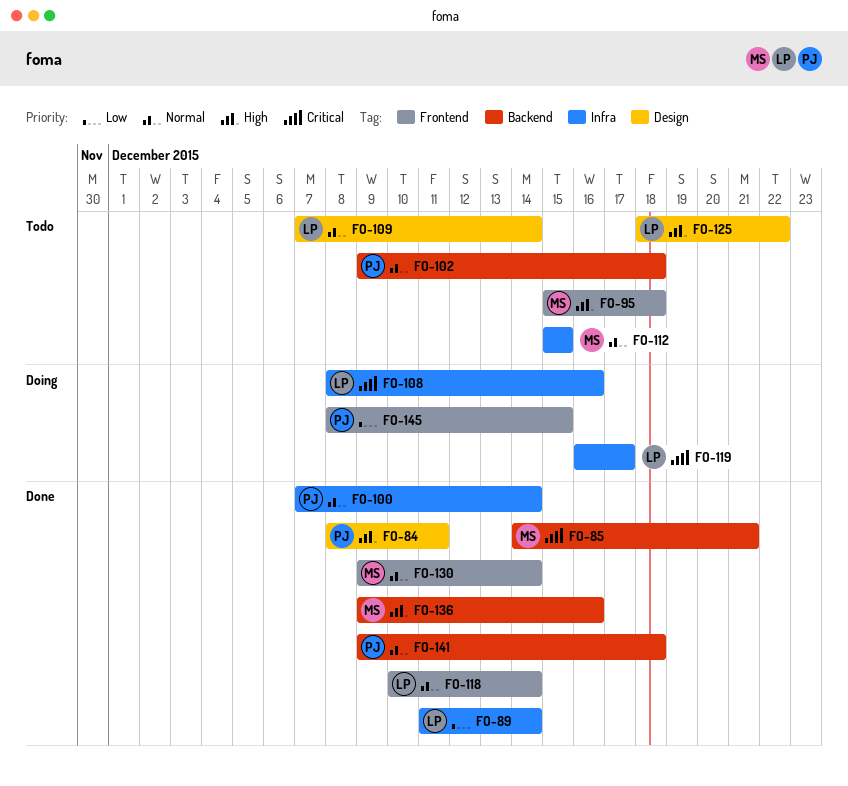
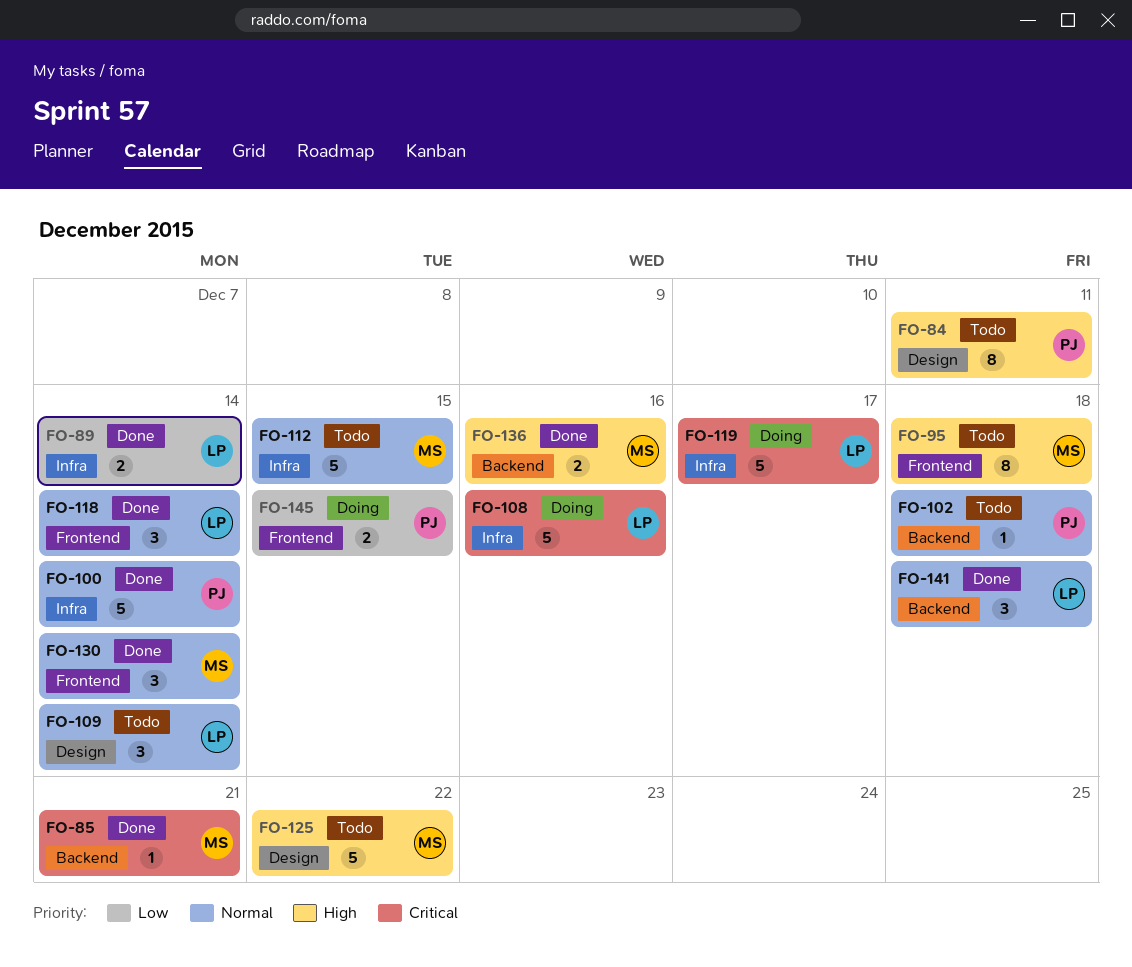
FO-84, status: Done -> Todo
FO-125, owner: LP -> MS
FO-141, owner: PJ -> LP

